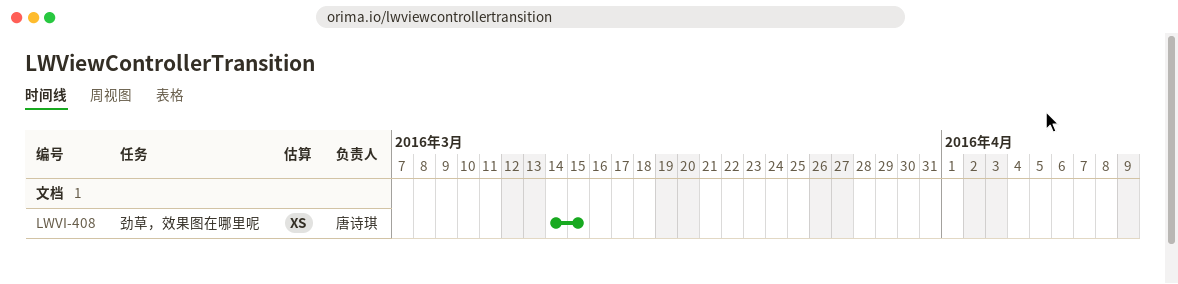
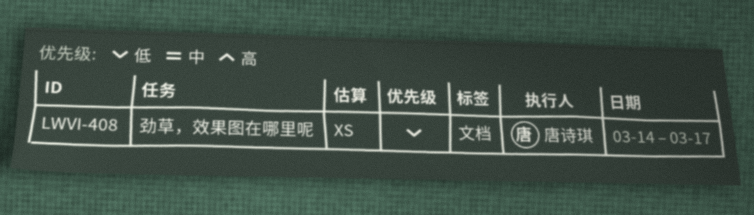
LWVI-408, due: Mar 15 -> Mar 17

